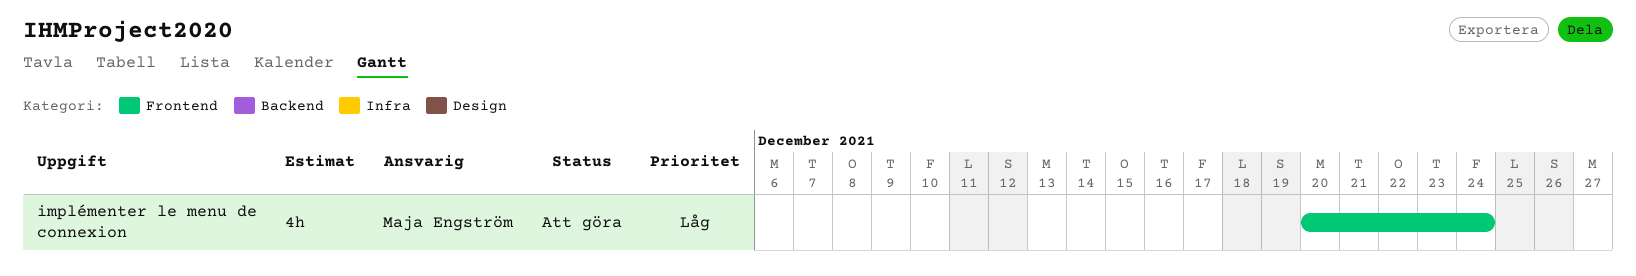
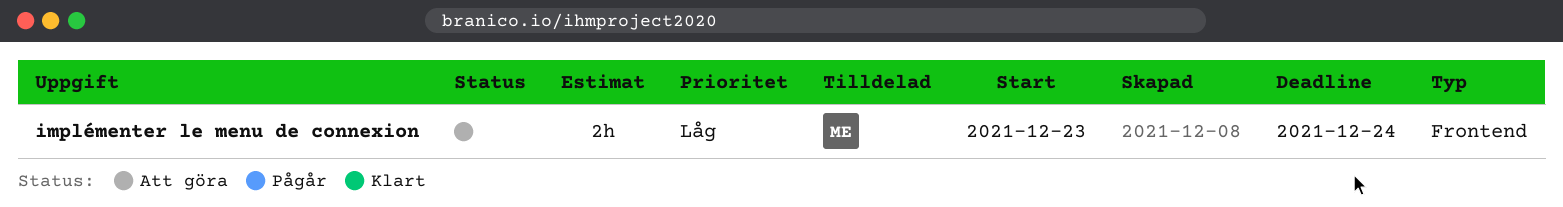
implémenter le menu de connexion, estimate: 4h -> 2h
implémenter le menu de connexion, start: Dec 20 -> Dec 23

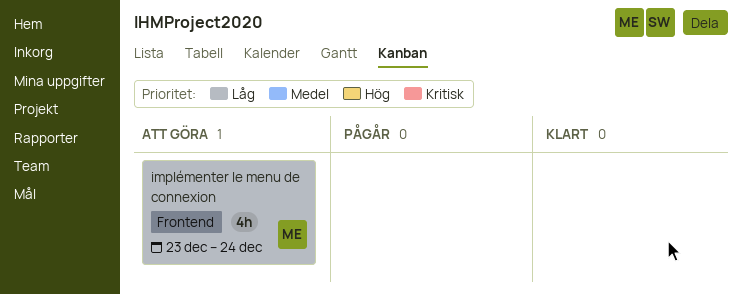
implémenter le menu de connexion, estimate: 2h -> 4h

